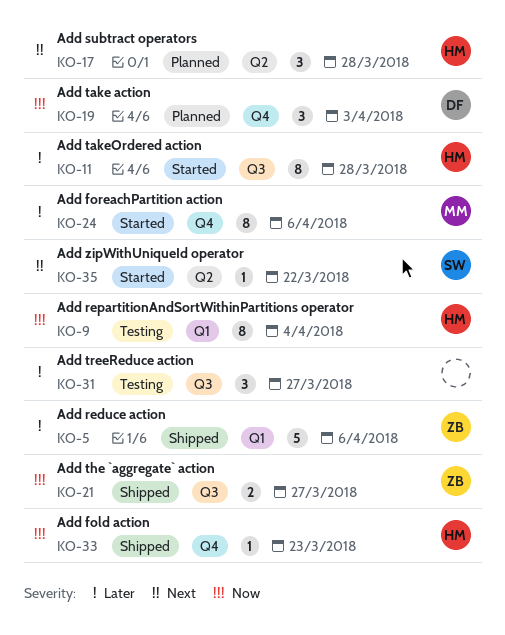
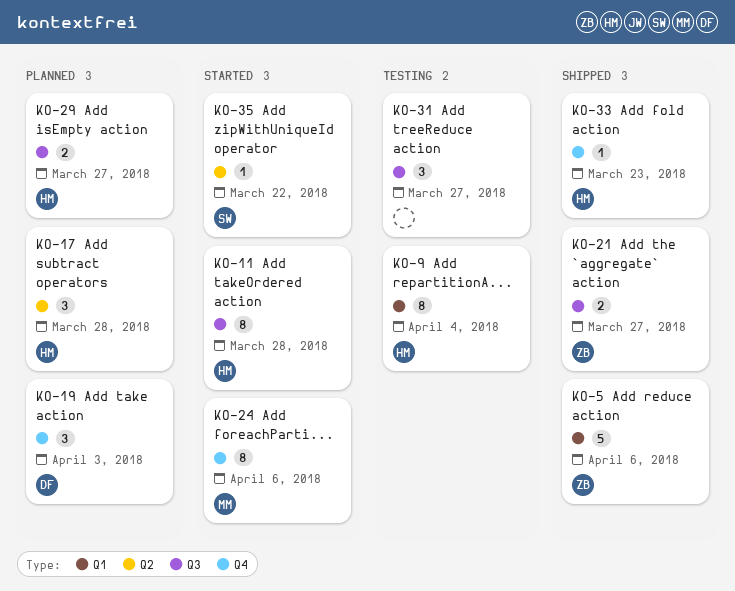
KO-29: none -> present

